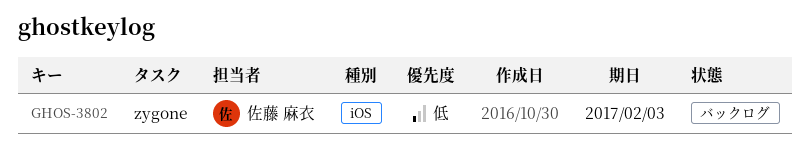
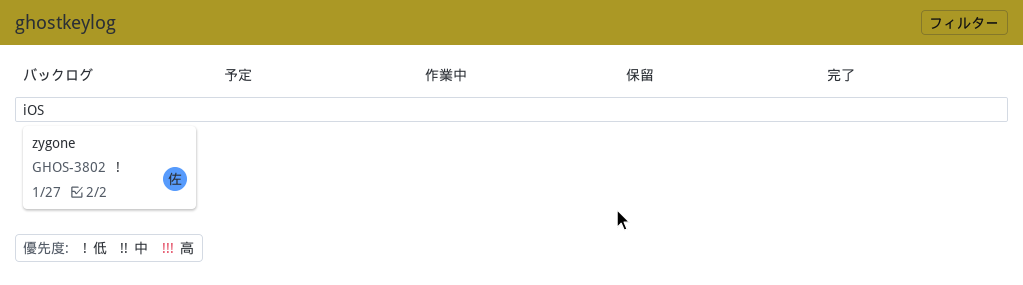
GHOS-3802, due: Feb 3 -> Jan 27

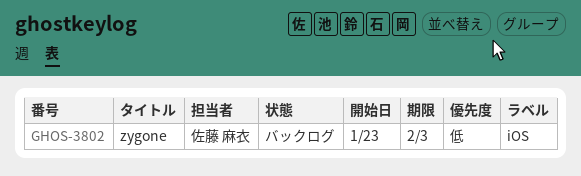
GHOS-3802, due: Jan 27 -> Feb 3

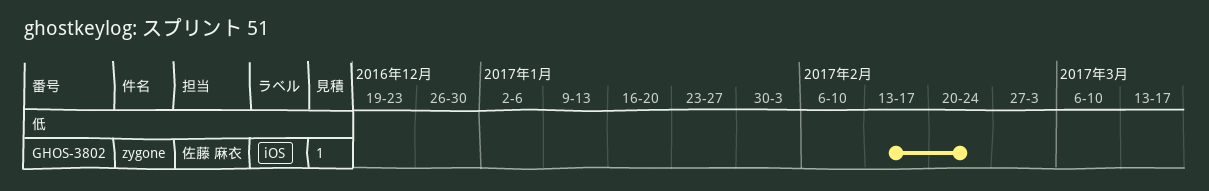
GHOS-3802, start: Jan 23 -> Feb 13
GHOS-3802, due: Feb 3 -> Feb 24

